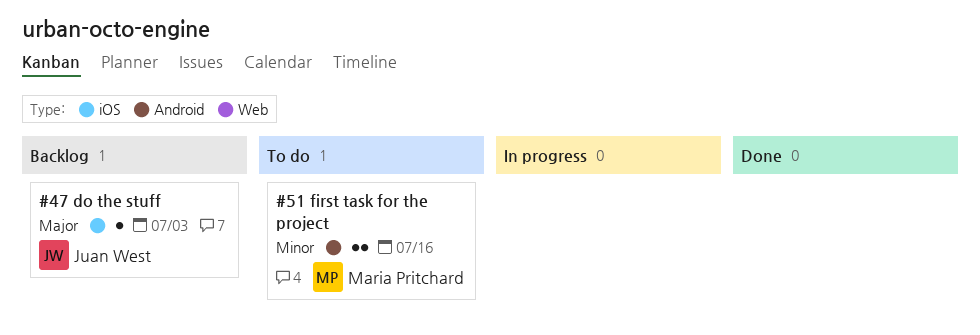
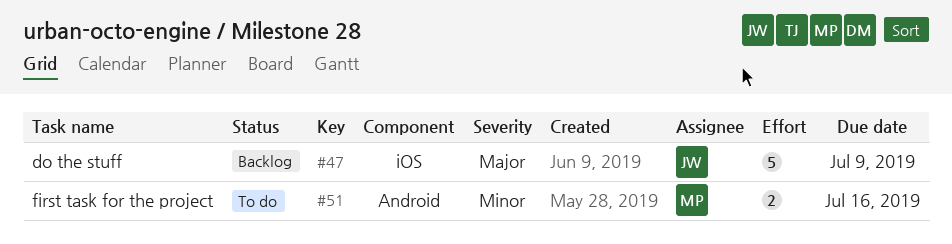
#47, estimate: 1 -> 5
#47, due: Jul 3 -> Jul 9

